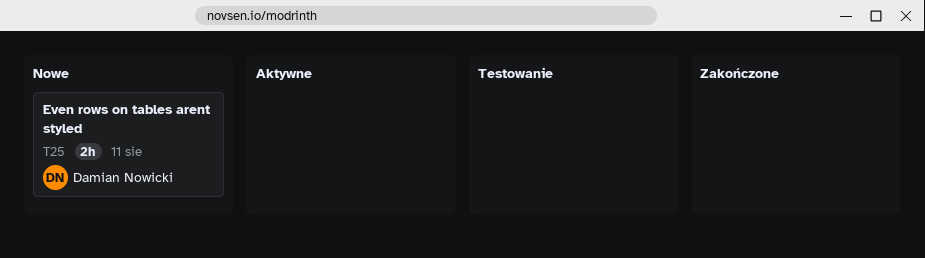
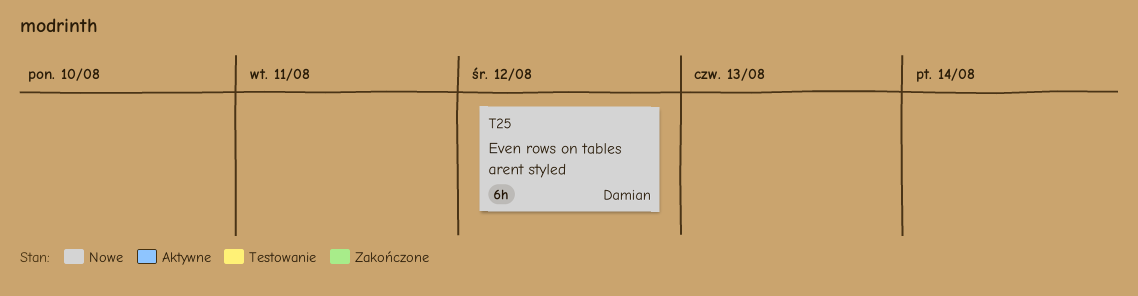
T25, estimate: 2h -> 6h
T25, due: Aug 11 -> Aug 12

